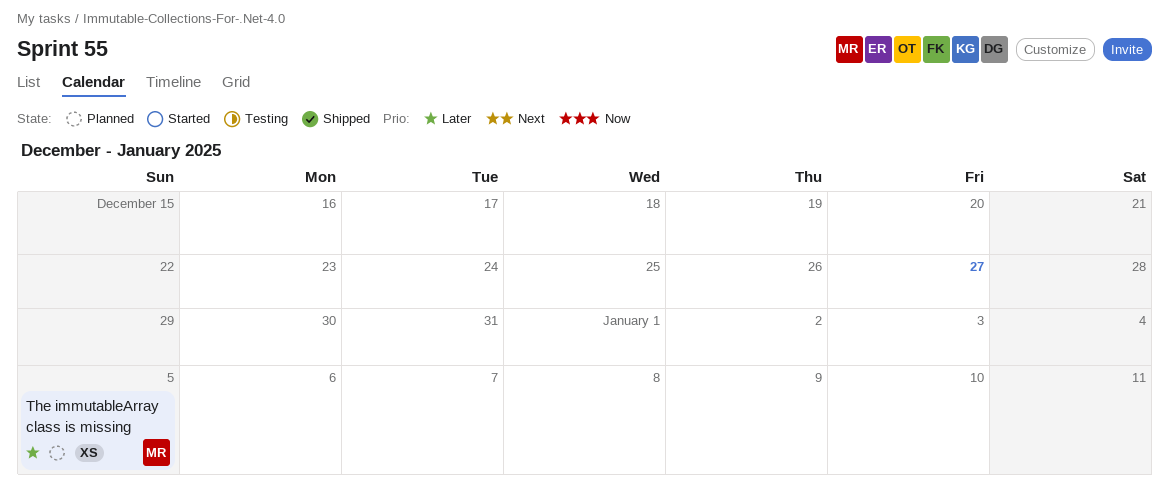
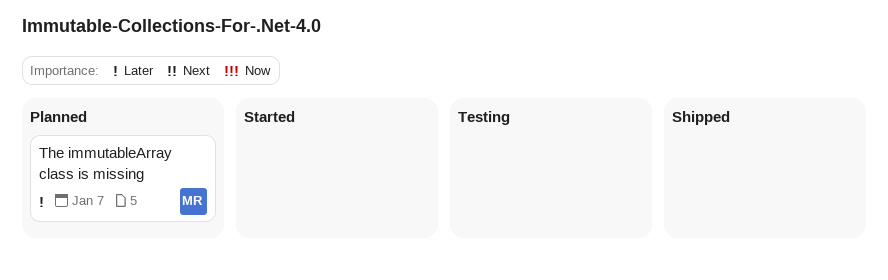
The immutableArray class is missing, due: Jan 5 -> Jan 7

